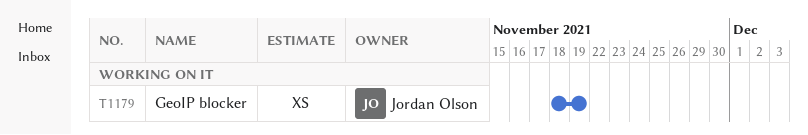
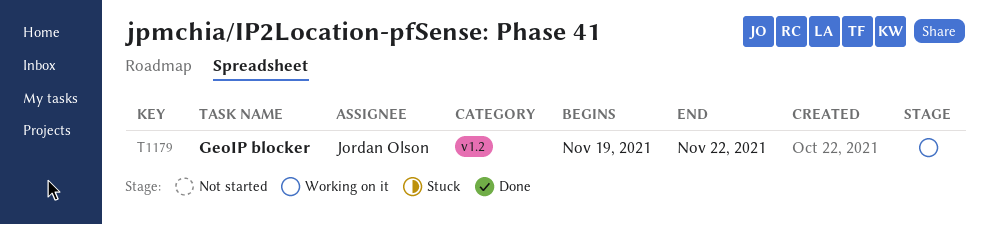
T1179, start: Nov 18 -> Nov 19
T1179, due: Nov 19 -> Nov 22

